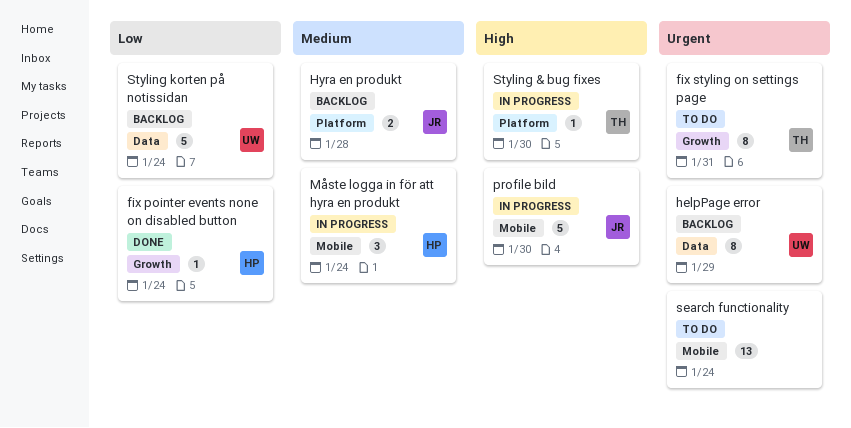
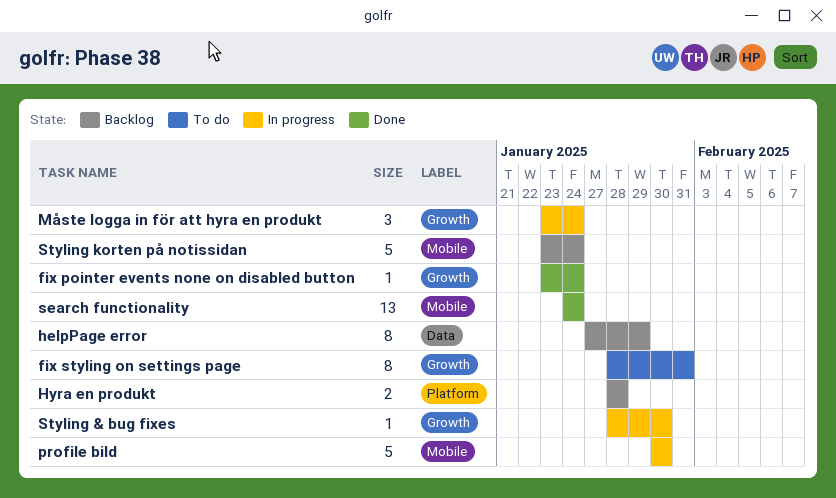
Måste logga in för att hyra en produkt, label: Mobile -> Growth
search functionality, status: To do -> Done
Styling & bug fixes, label: Platform -> Growth
Styling korten på notissidan, label: Data -> Mobile

